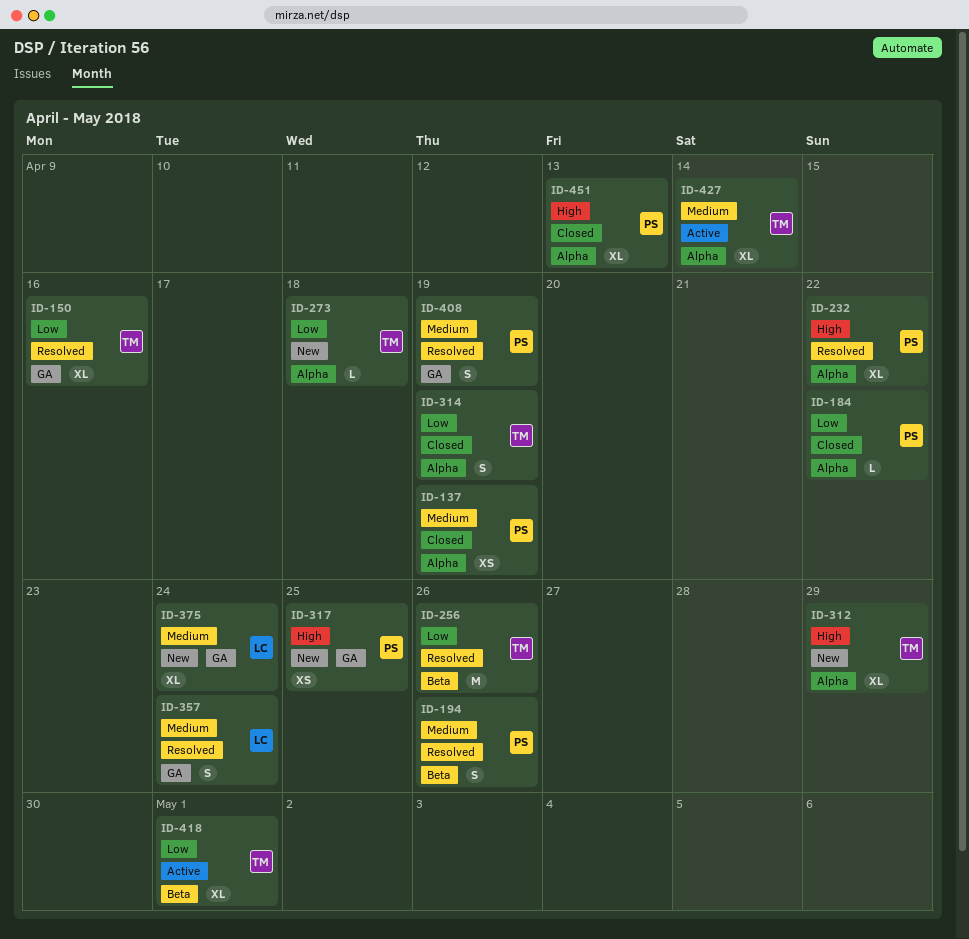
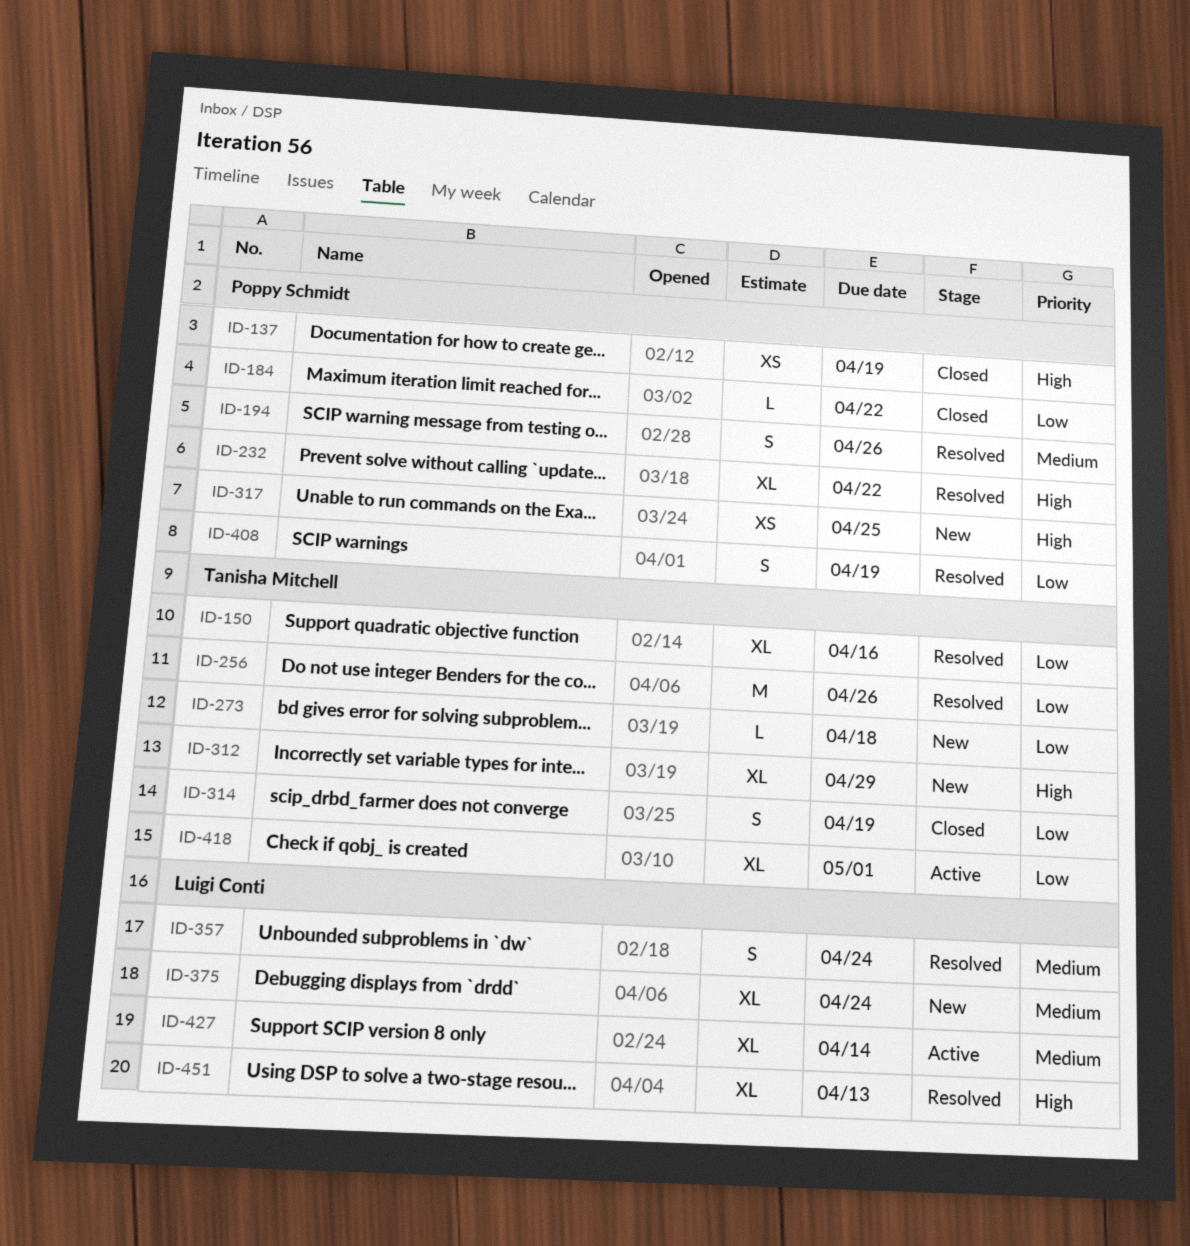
ID-137, priority: Medium -> High
ID-408, priority: Medium -> Low
ID-427, owner: Tanisha Mitchell -> Luigi Conti
ID-451, status: Closed -> Resolved
ID-451, owner: Poppy Schmidt -> Luigi Conti

